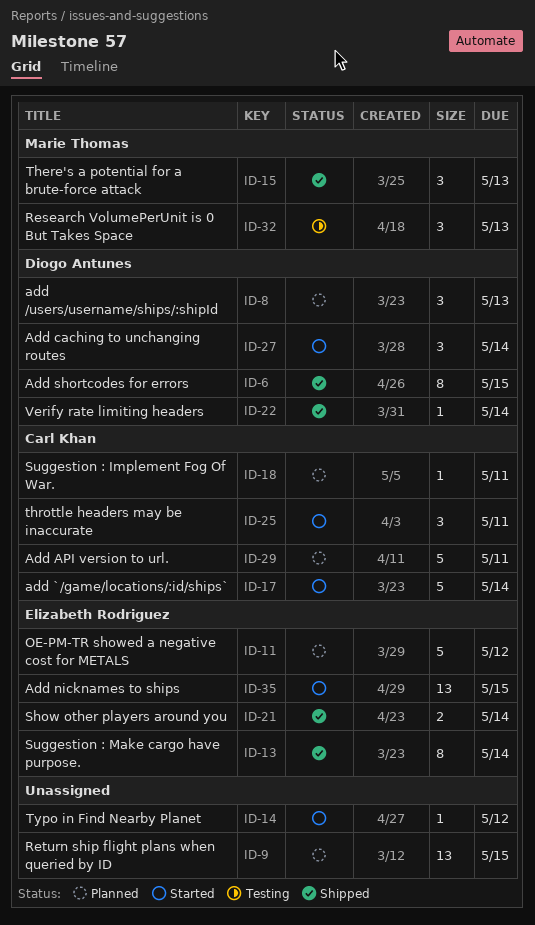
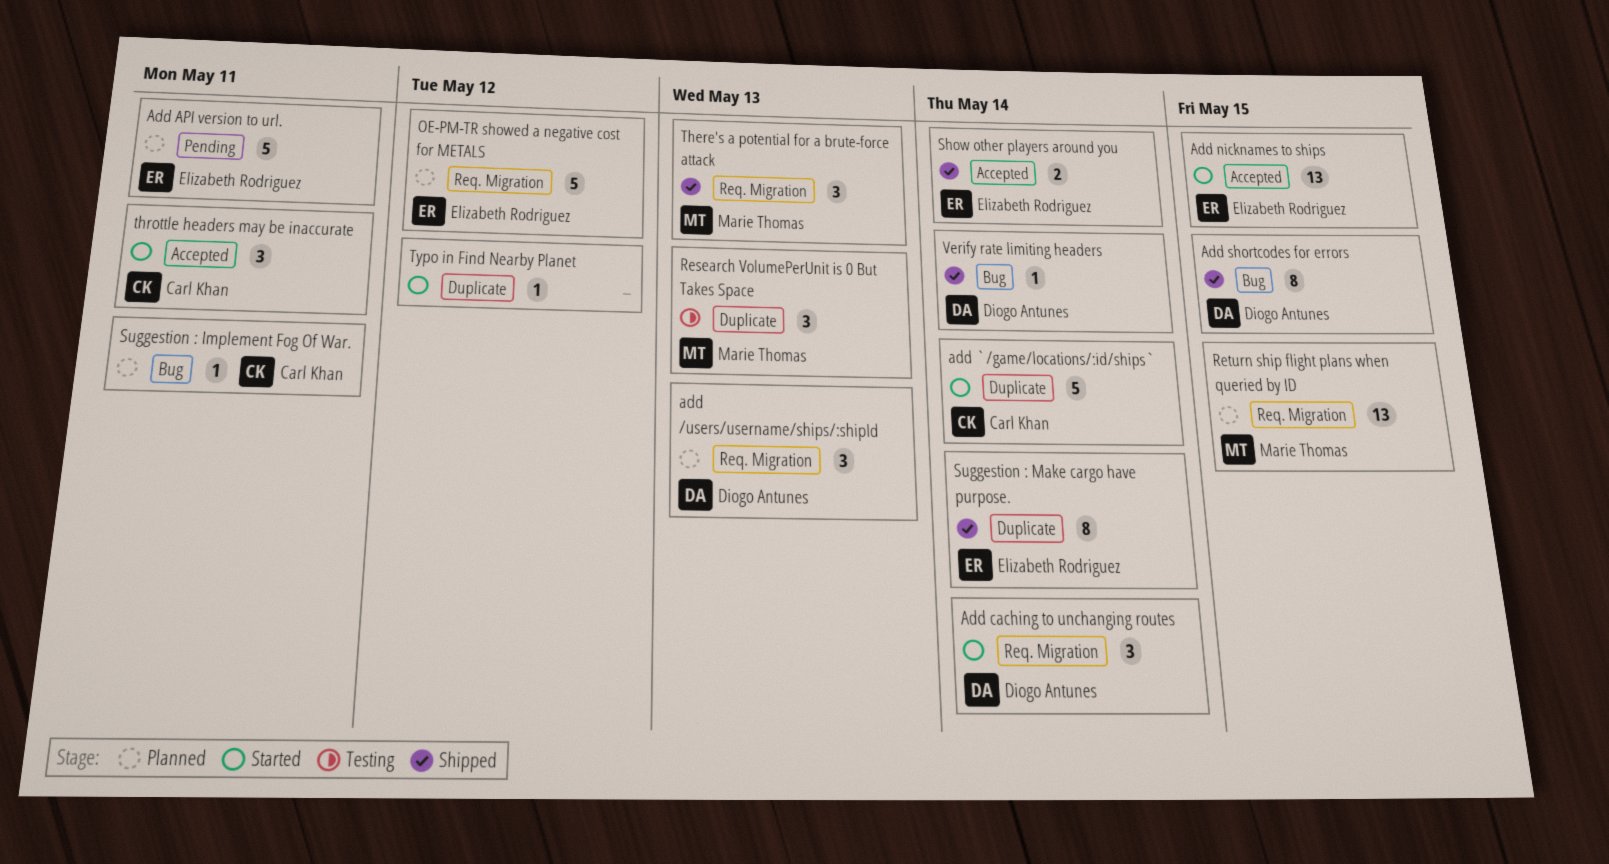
Add API version to url., owner: Carl Khan -> Elizabeth Rodriguez
Return ship flight plans when queried by ID, owner: none -> Marie Thomas

